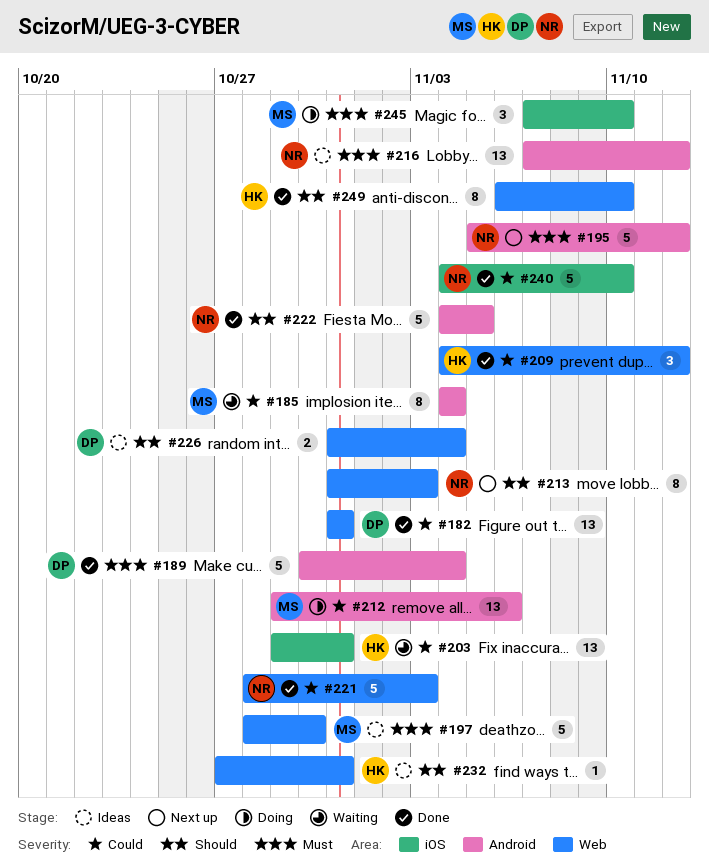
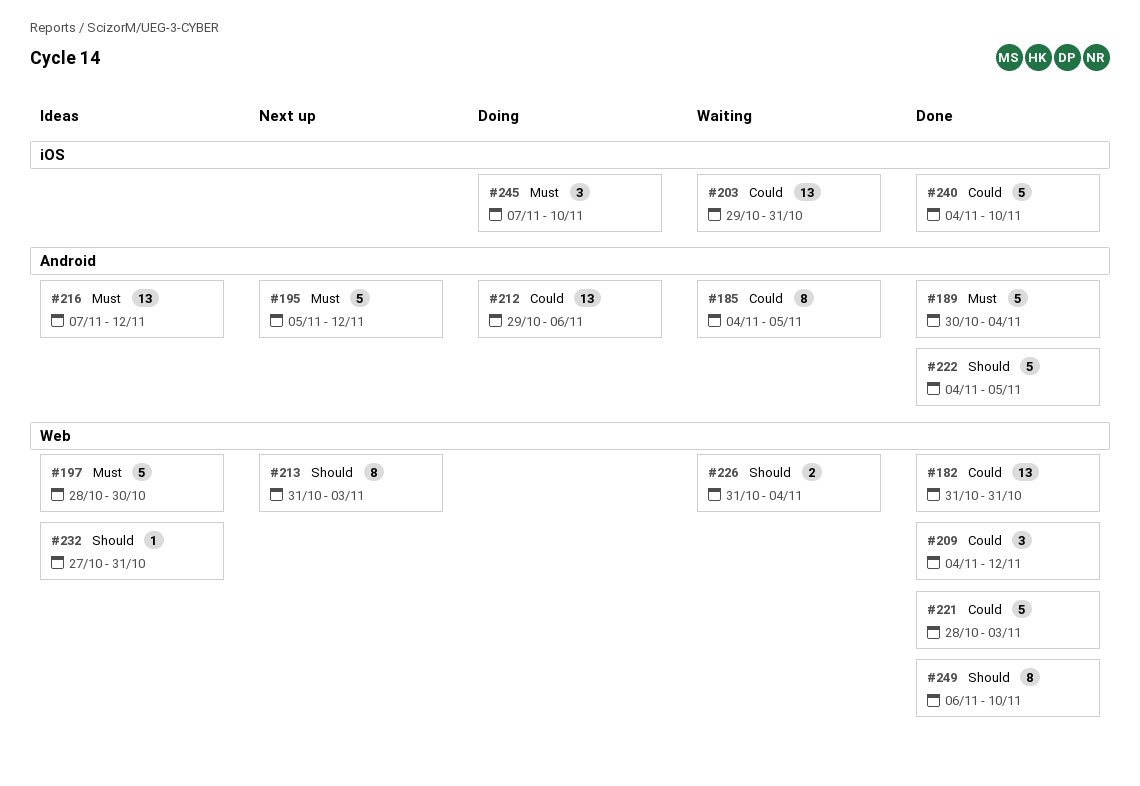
#185, due: Nov 4 -> Nov 5
#226, status: Ideas -> Waiting

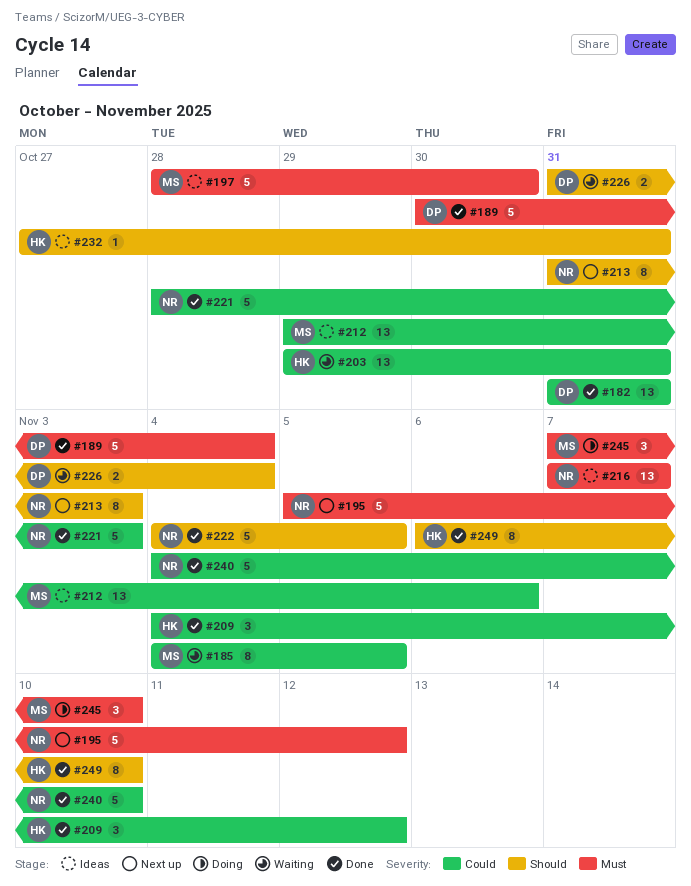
#212, status: Doing -> Ideas
#216, due: Nov 12 -> Nov 7

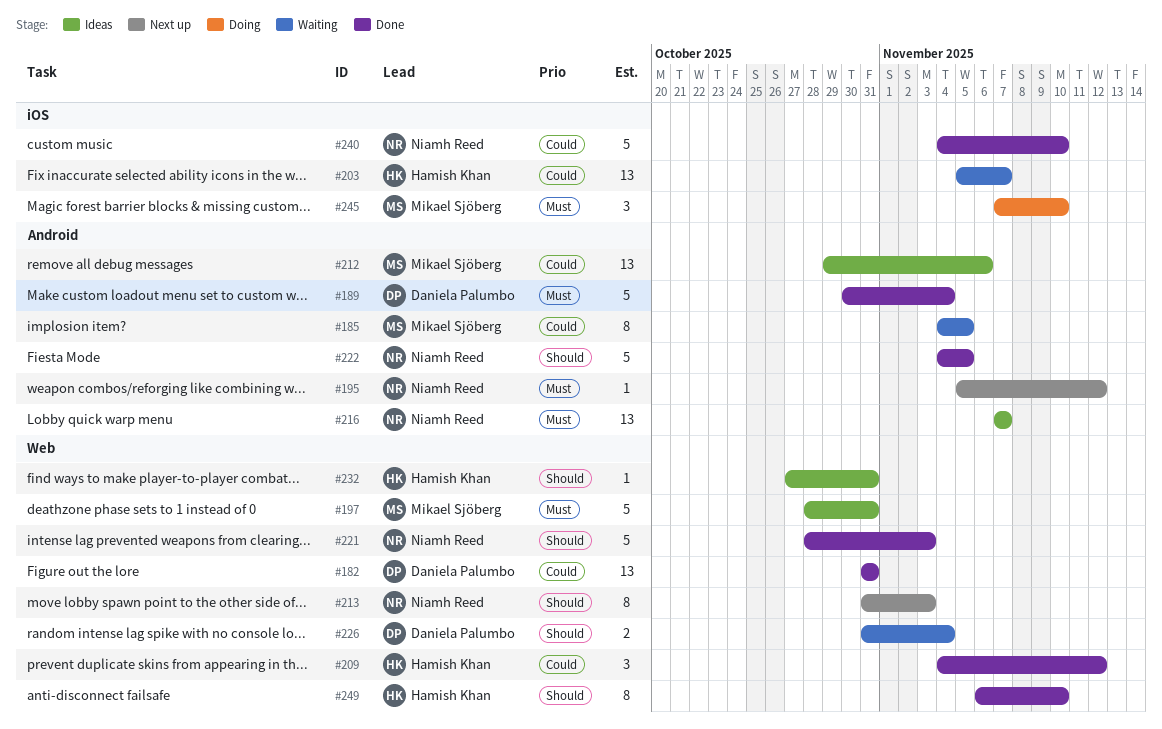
#195, estimate: 5 -> 1
#197, due: Oct 30 -> Oct 31
#203, start: Oct 29 -> Nov 5
#203, due: Oct 31 -> Nov 7
#221, priority: Could -> Should

